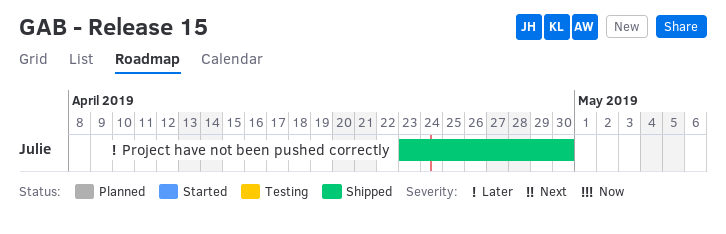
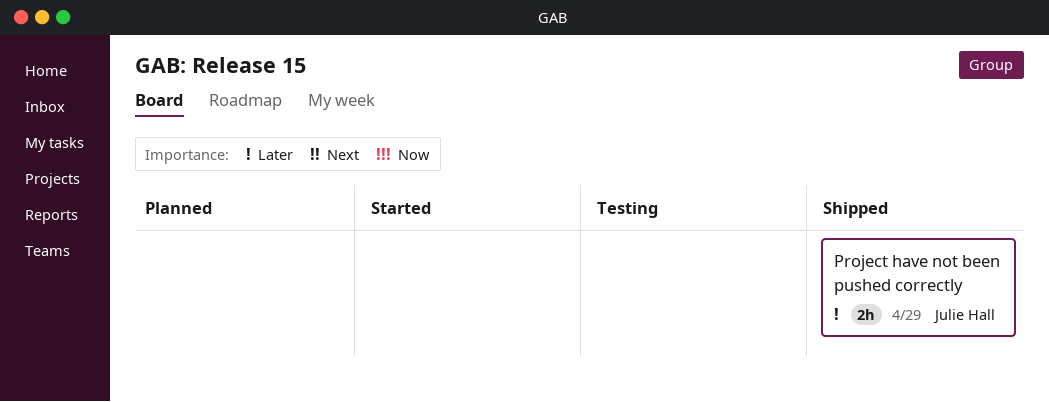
Project have not been pushed correctly, due: Apr 30 -> Apr 29

